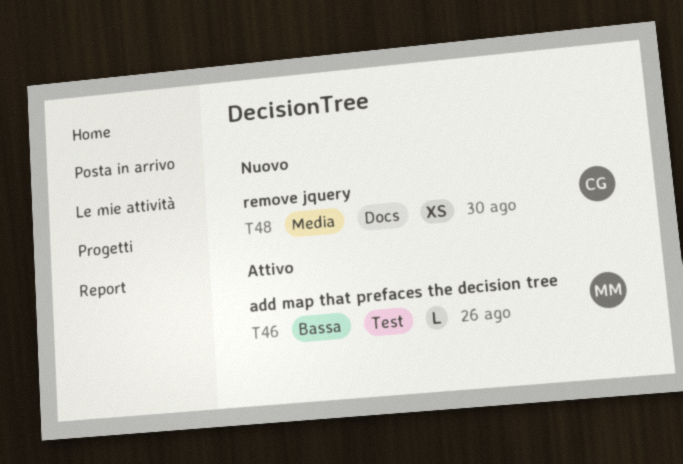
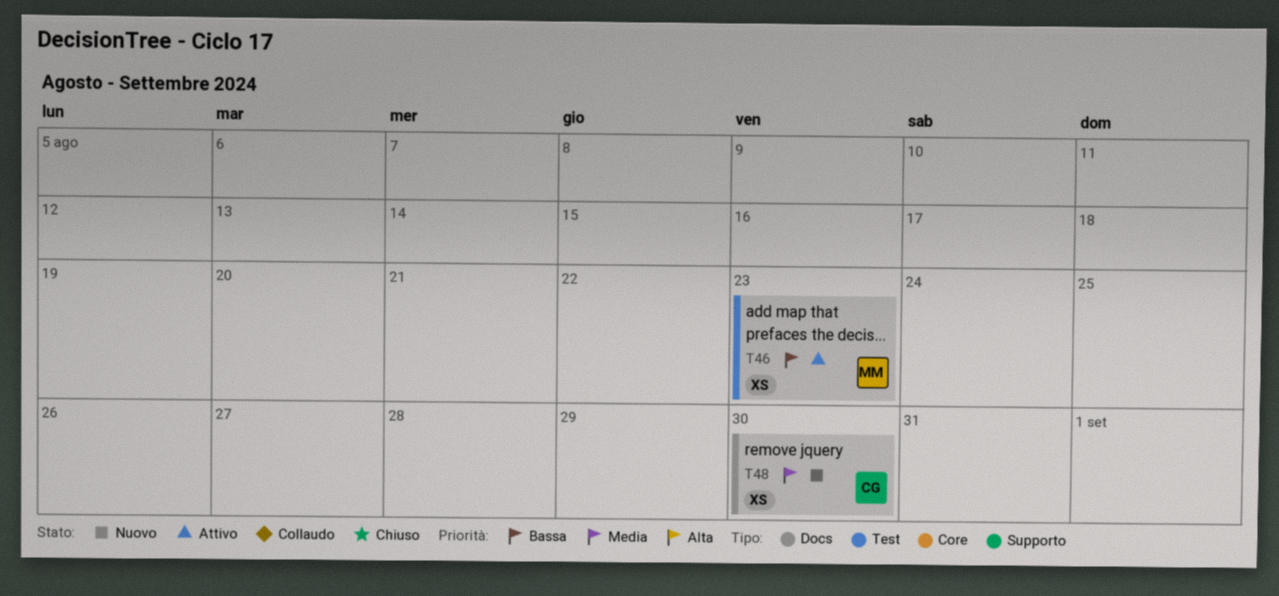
T46, estimate: L -> XS
T46, due: Aug 26 -> Aug 23

